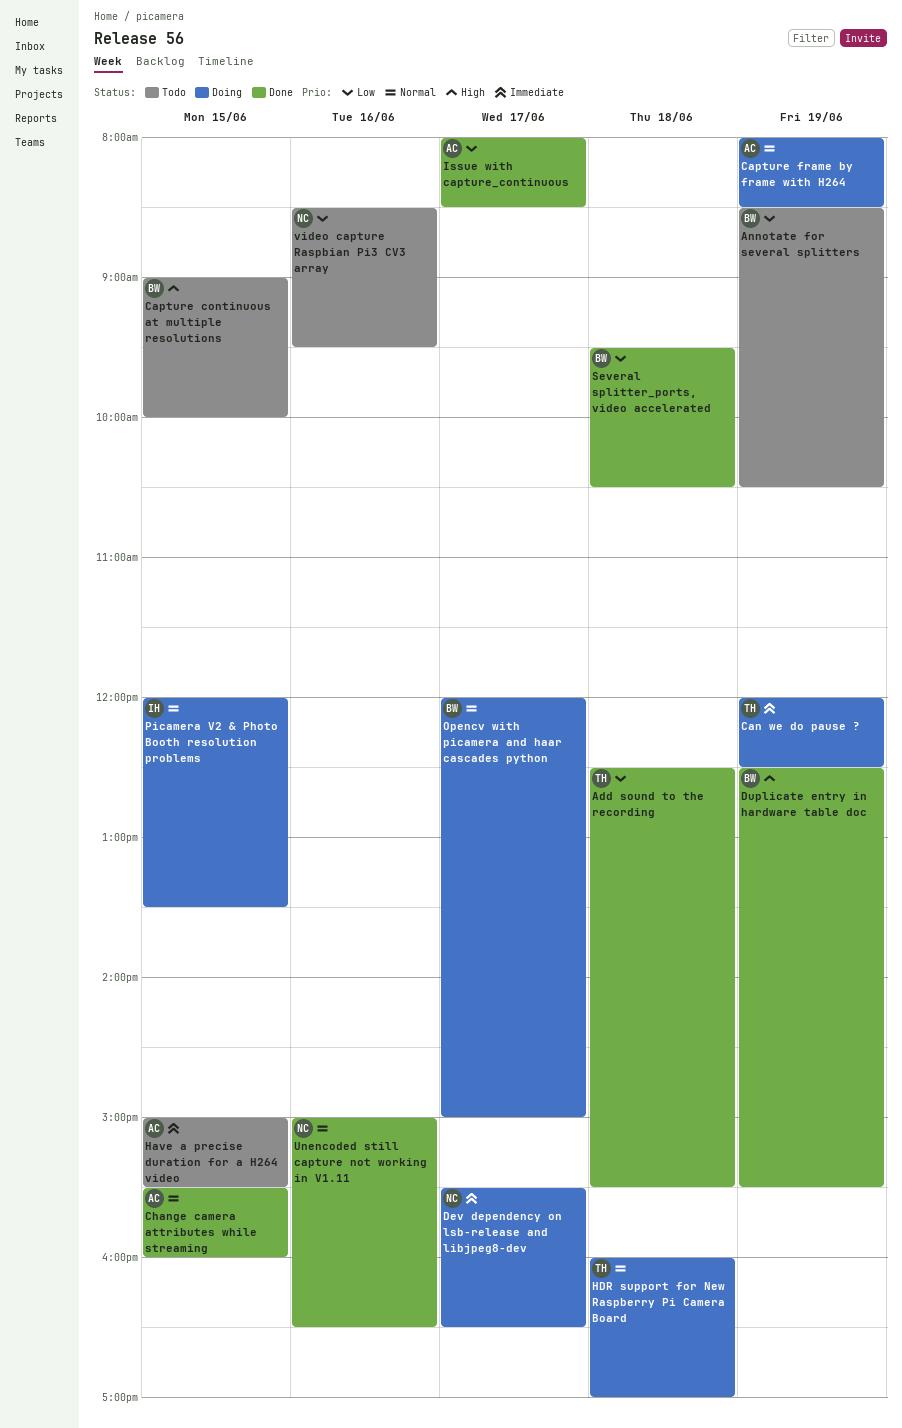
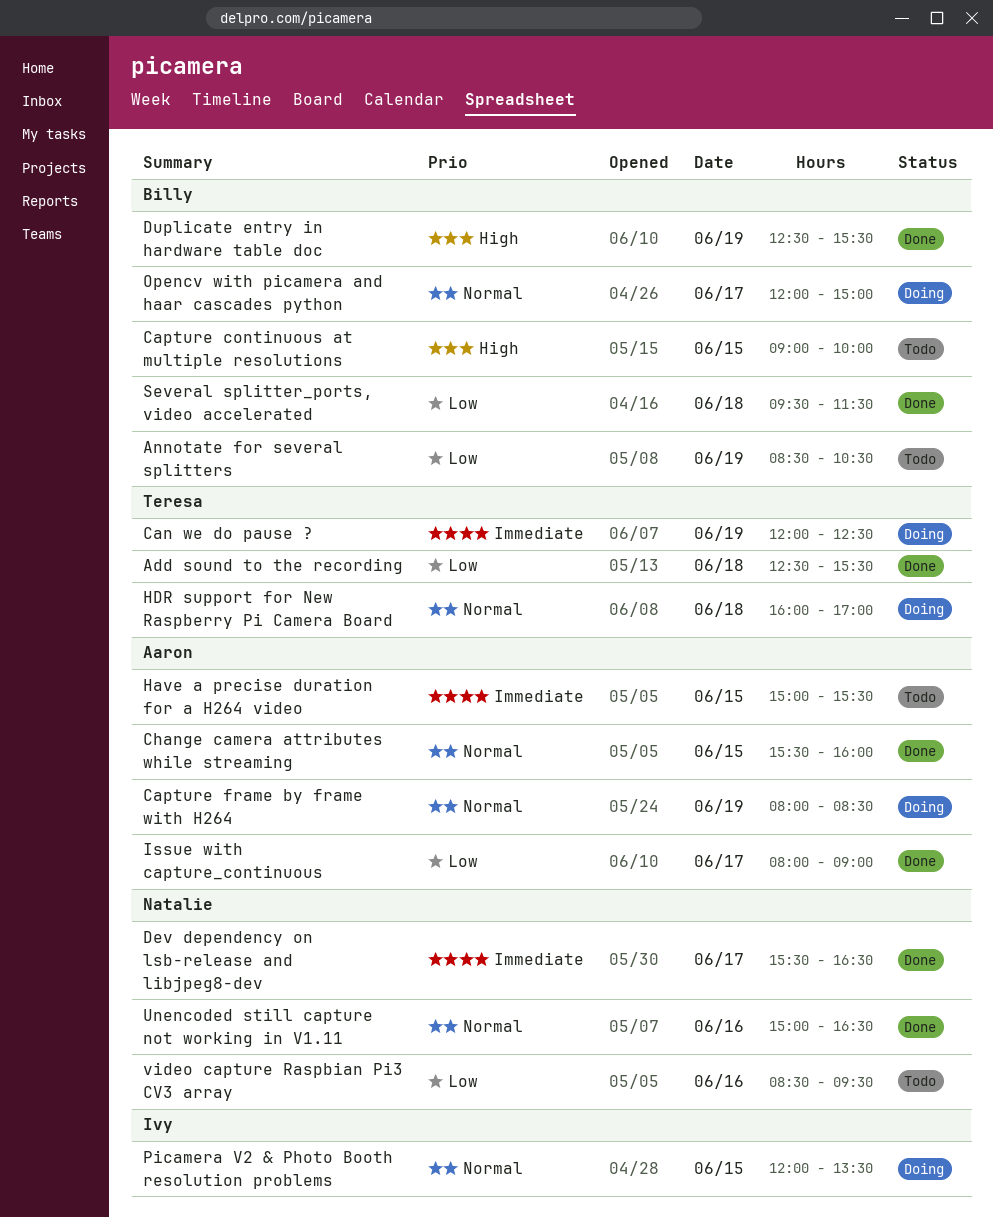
Dev dependency on lsb-release and libjpeg8-dev, status: Doing -> Done
Issue with capture_continuous, ends: 08:30 -> 09:00
Several splitter_ports, video accelerated, ends: 10:30 -> 11:30

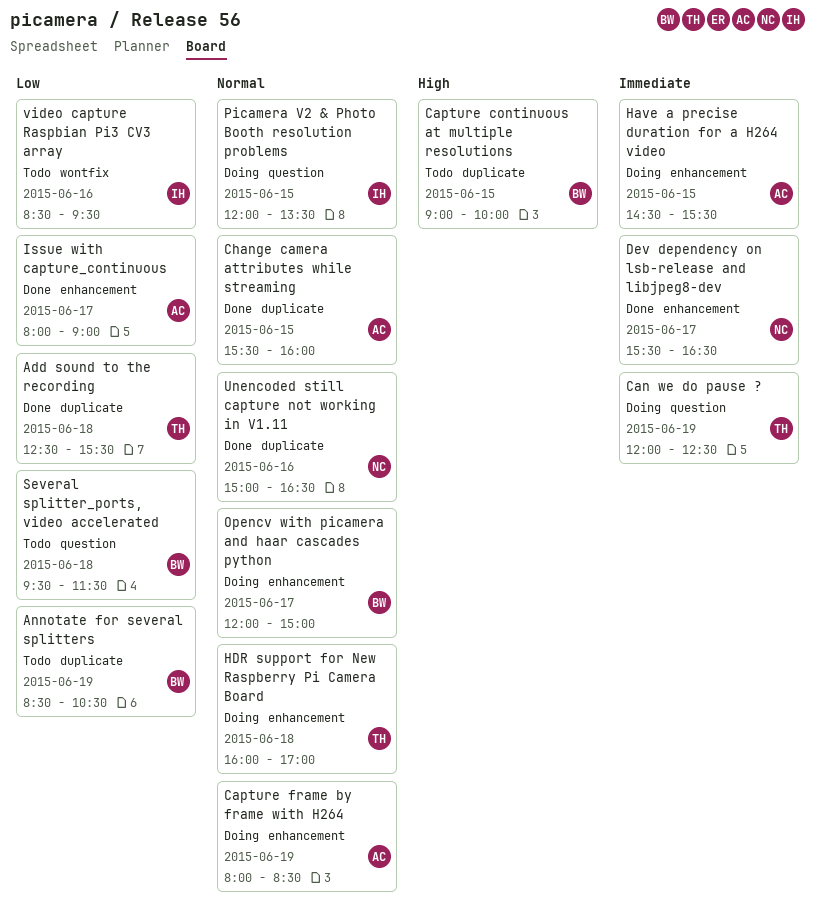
Duplicate entry in hardware table doc: present -> none
Have a precise duration for a H264 video, status: Todo -> Doing
Have a precise duration for a H264 video, begins: 15:00 -> 14:30
Several splitter_ports, video accelerated, status: Done -> Todo
video capture Raspbian Pi3 CV3 array, owner: Natalie -> Ivy

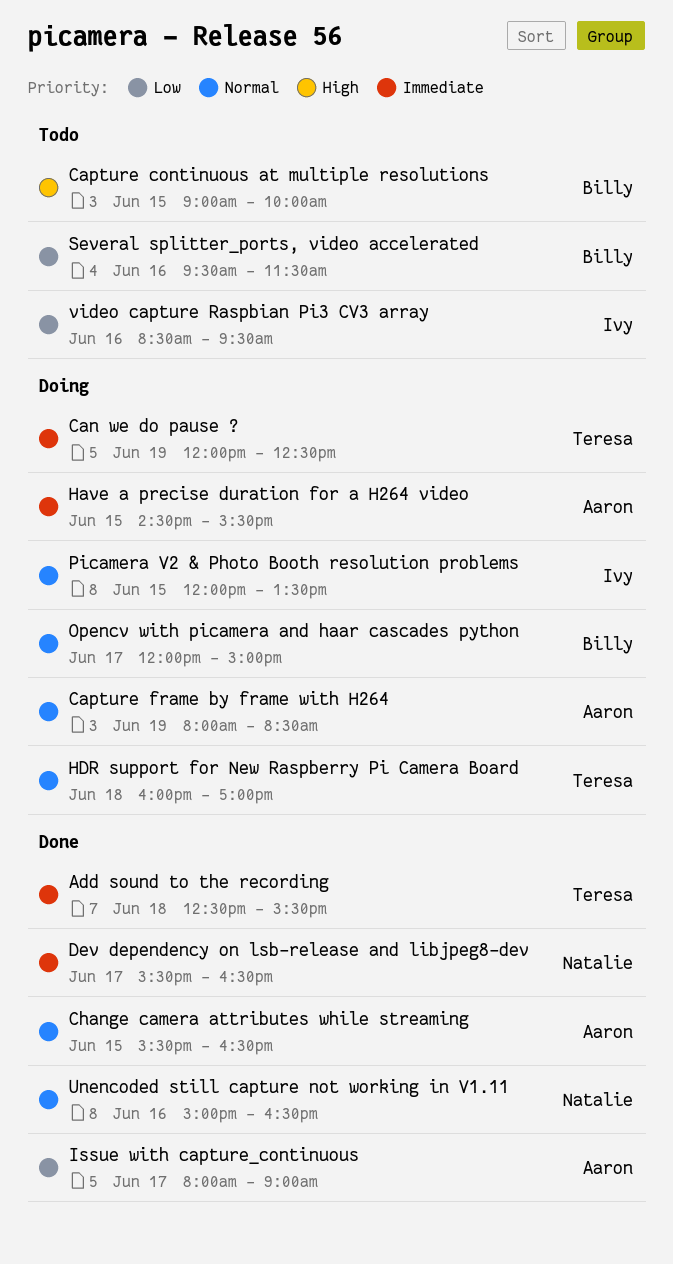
Add sound to the recording, priority: Low -> Immediate
Annotate for several splitters: present -> none
Change camera attributes while streaming, ends: 16:00 -> 16:30
Several splitter_ports, video accelerated, day: Jun 18 -> Jun 16

